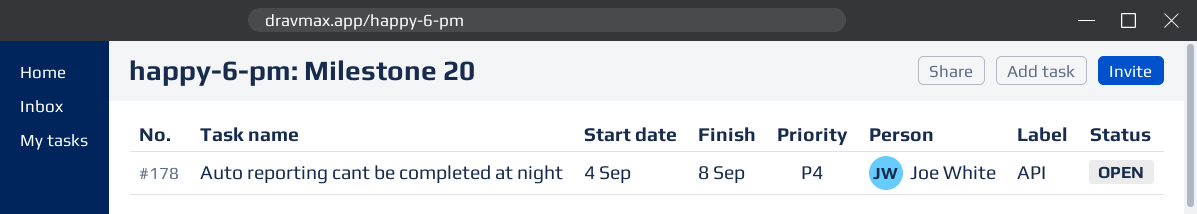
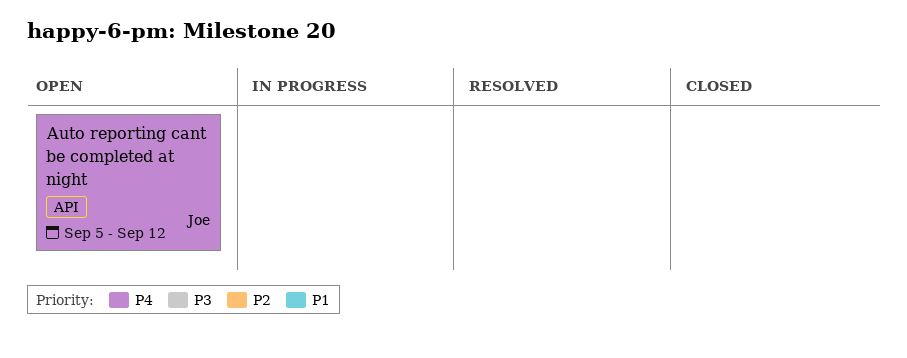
Auto reporting cant be completed at night, start: Sep 4 -> Sep 5
Auto reporting cant be completed at night, due: Sep 8 -> Sep 12

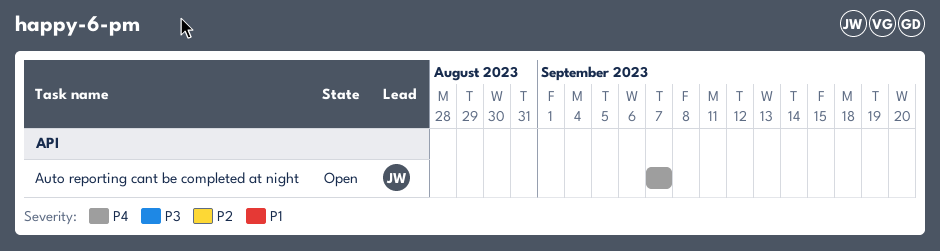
Auto reporting cant be completed at night, start: Sep 5 -> Sep 7
Auto reporting cant be completed at night, due: Sep 12 -> Sep 7

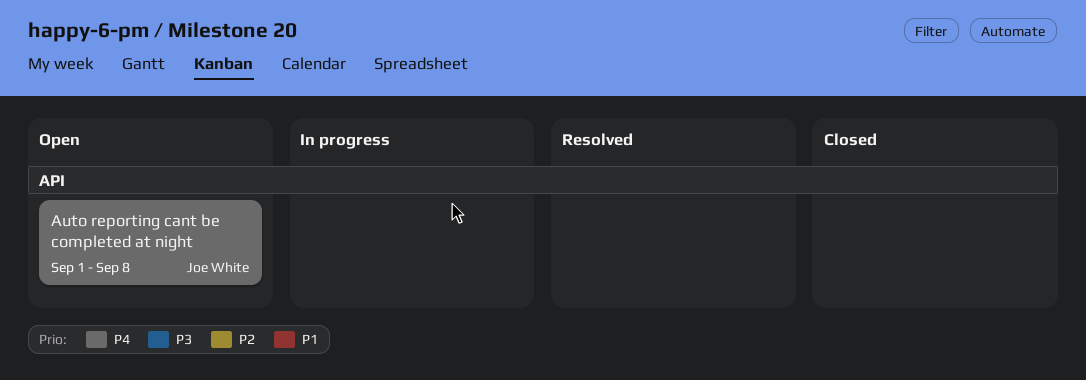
Auto reporting cant be completed at night, start: Sep 7 -> Sep 1
Auto reporting cant be completed at night, due: Sep 7 -> Sep 8

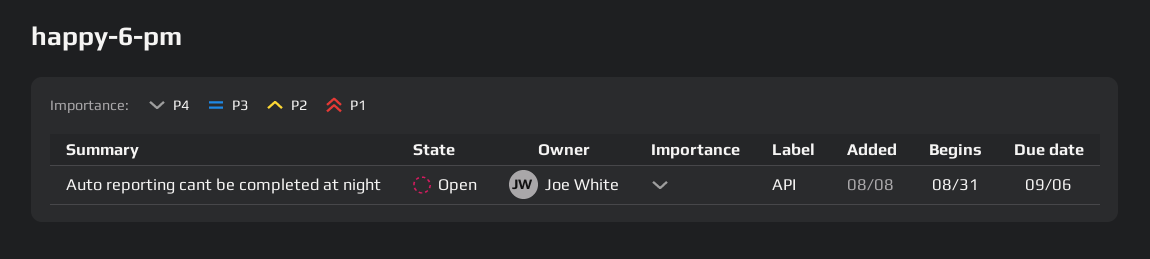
Auto reporting cant be completed at night, start: Sep 1 -> Aug 31
Auto reporting cant be completed at night, due: Sep 8 -> Sep 6

